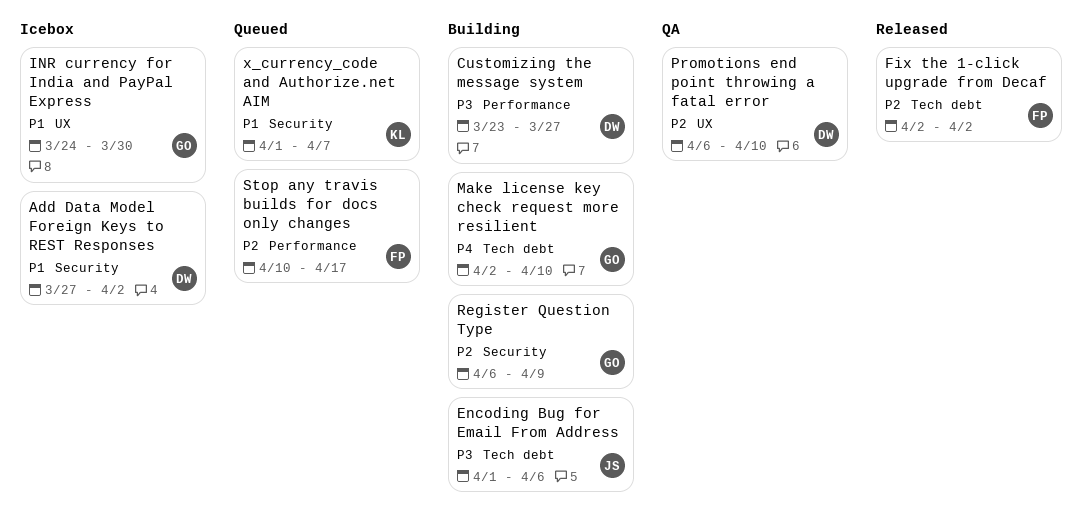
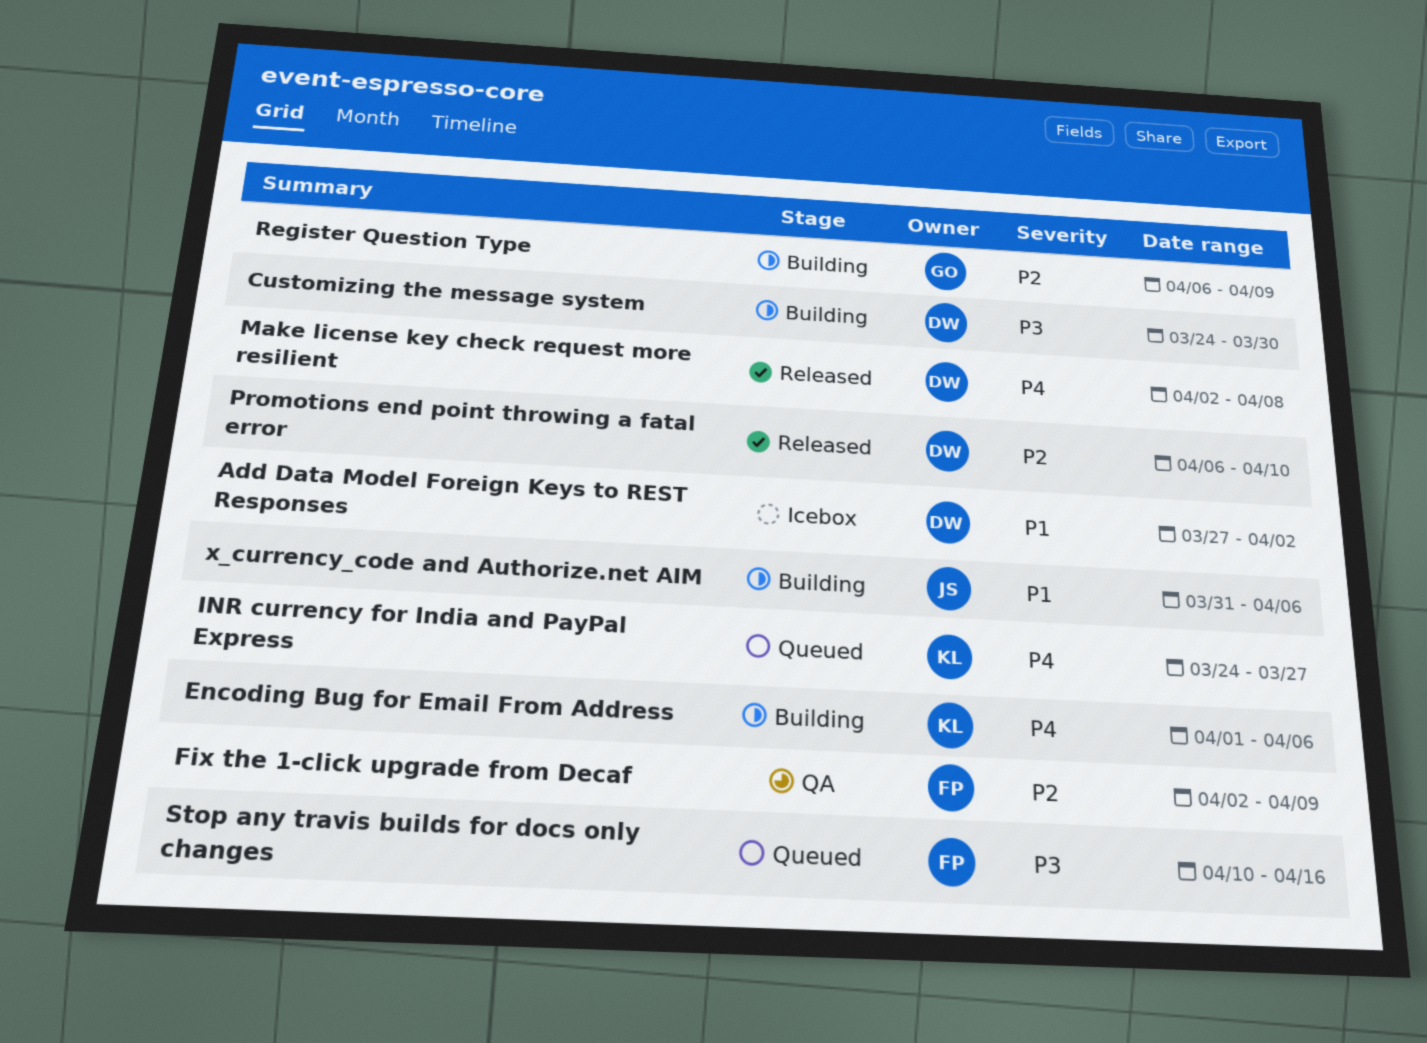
Customizing the message system, start: Mar 23 -> Mar 24
Customizing the message system, due: Mar 27 -> Mar 30
Encoding Bug for Email From Address, owner: JS -> KL
Encoding Bug for Email From Address, priority: P3 -> P4
Fix the 1-click upgrade from Decaf, status: Released -> QA
Fix the 1-click upgrade from Decaf, due: Apr 2 -> Apr 9
INR currency for India and PayPal Express, status: Icebox -> Queued
INR currency for India and PayPal Express, owner: GO -> KL
INR currency for India and PayPal Express, priority: P1 -> P4
INR currency for India and PayPal Express, due: Mar 30 -> Mar 27
Make license key check request more resilient, status: Building -> Released
Make license key check request more resilient, owner: GO -> DW
Make license key check request more resilient, due: Apr 10 -> Apr 8
Promotions end point throwing a fatal error, status: QA -> Released
Stop any travis builds for docs only changes, priority: P2 -> P3
Stop any travis builds for docs only changes, due: Apr 17 -> Apr 16
x_currency_code and Authorize.net AIM, status: Queued -> Building
x_currency_code and Authorize.net AIM, owner: KL -> JS
x_currency_code and Authorize.net AIM, start: Apr 1 -> Mar 31
x_currency_code and Authorize.net AIM, due: Apr 7 -> Apr 6

